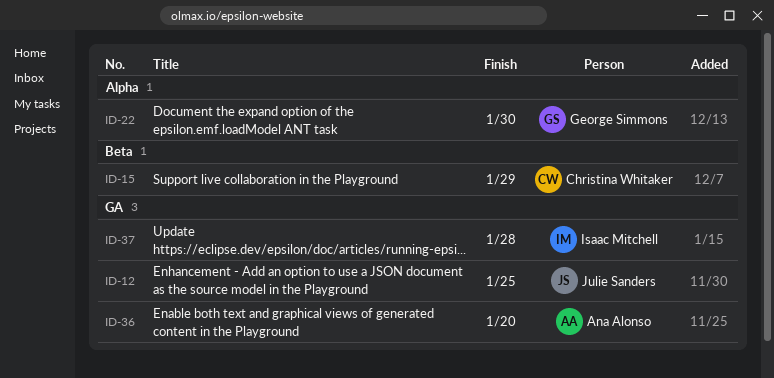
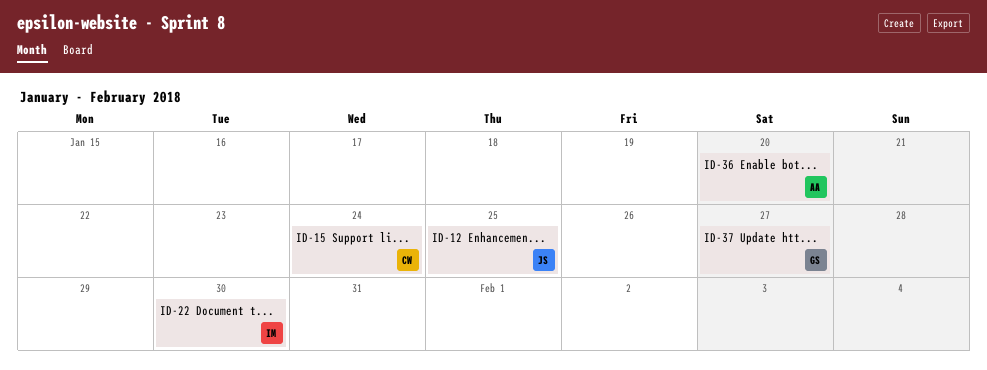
ID-15, due: Jan 29 -> Jan 24
ID-22, owner: George Simmons -> Isaac Mitchell
ID-37, owner: Isaac Mitchell -> George Simmons
ID-37, due: Jan 28 -> Jan 27

